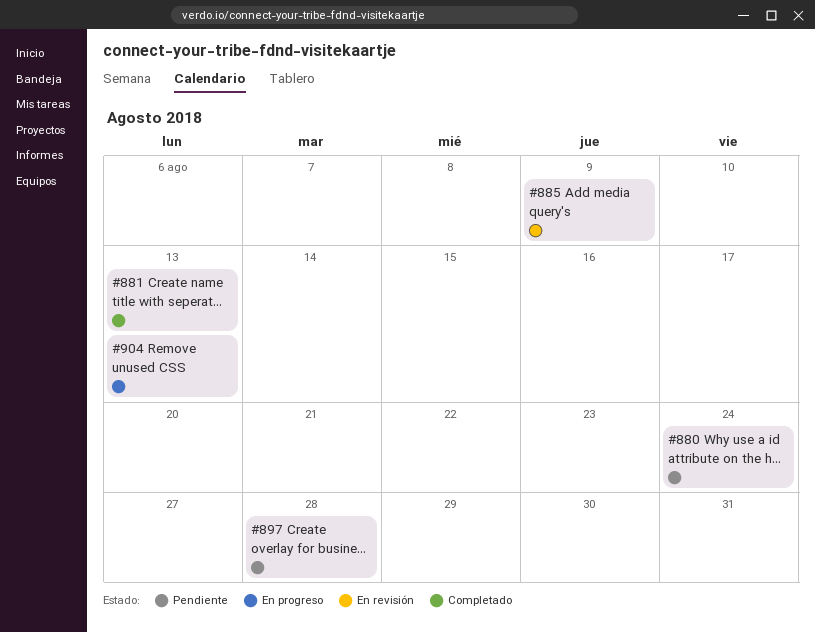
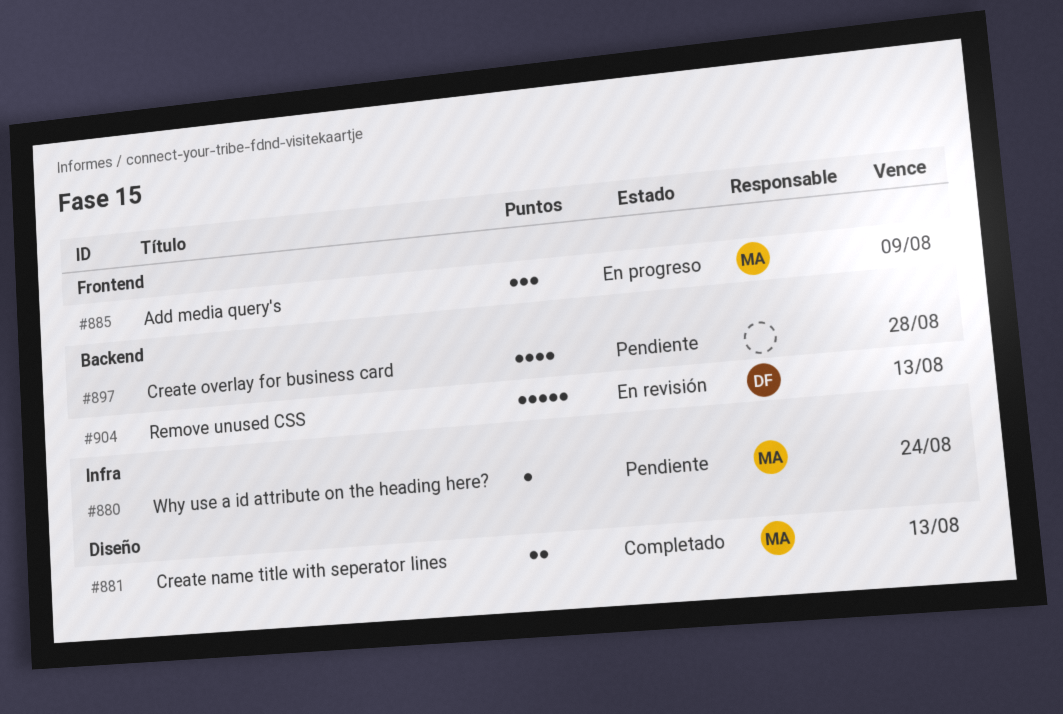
#885, status: En revisión -> En progreso
#904, status: En progreso -> En revisión

